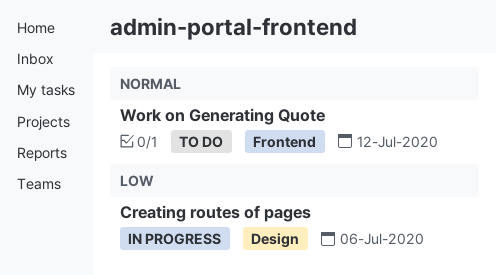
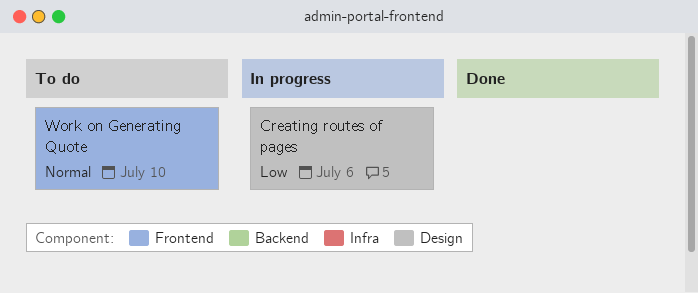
Work on Generating Quote, due: Jul 12 -> Jul 10

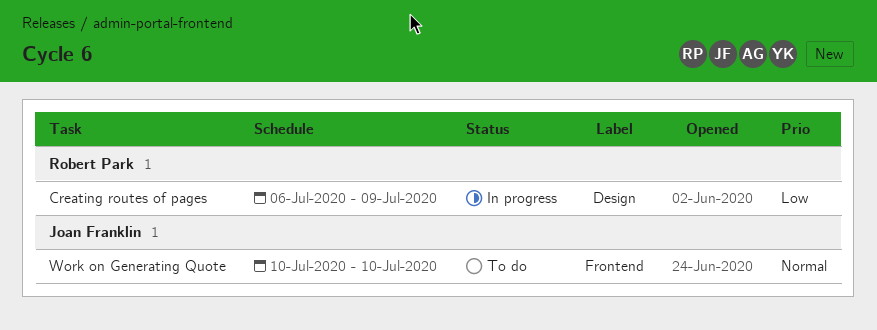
Creating routes of pages, due: Jul 6 -> Jul 9

